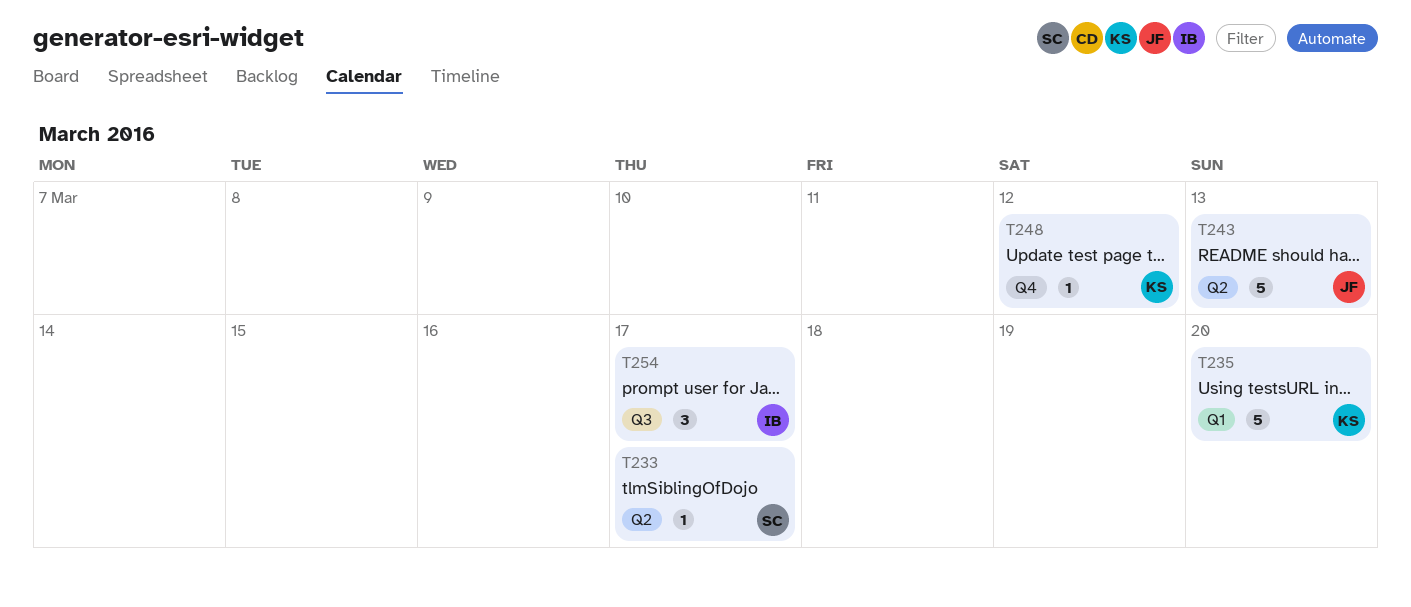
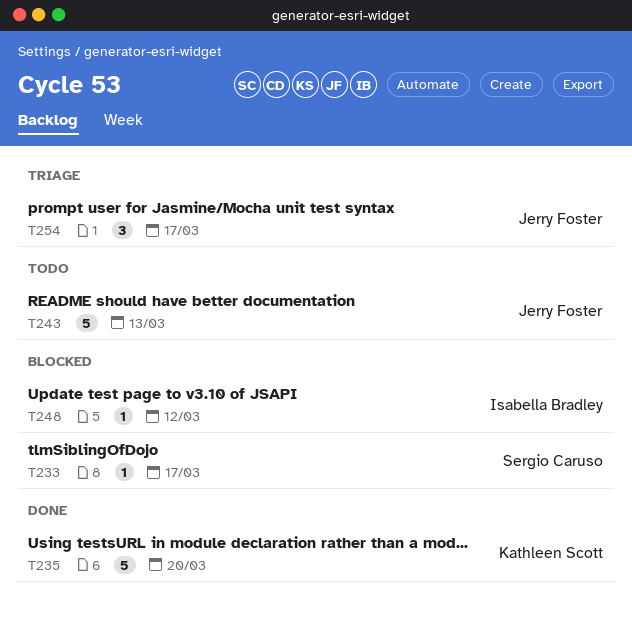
T248, owner: Kathleen Scott -> Isabella Bradley
T254, owner: Isabella Bradley -> Jerry Foster

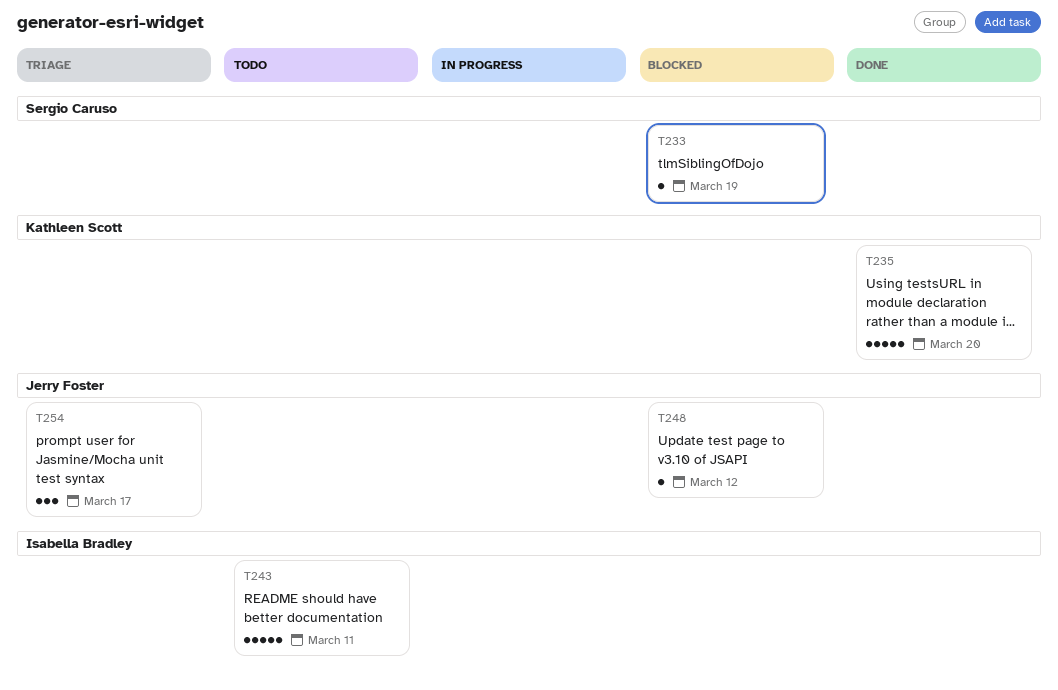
T233, due: Mar 17 -> Mar 19
T243, owner: Jerry Foster -> Isabella Bradley
T243, due: Mar 13 -> Mar 11
T248, owner: Isabella Bradley -> Jerry Foster

